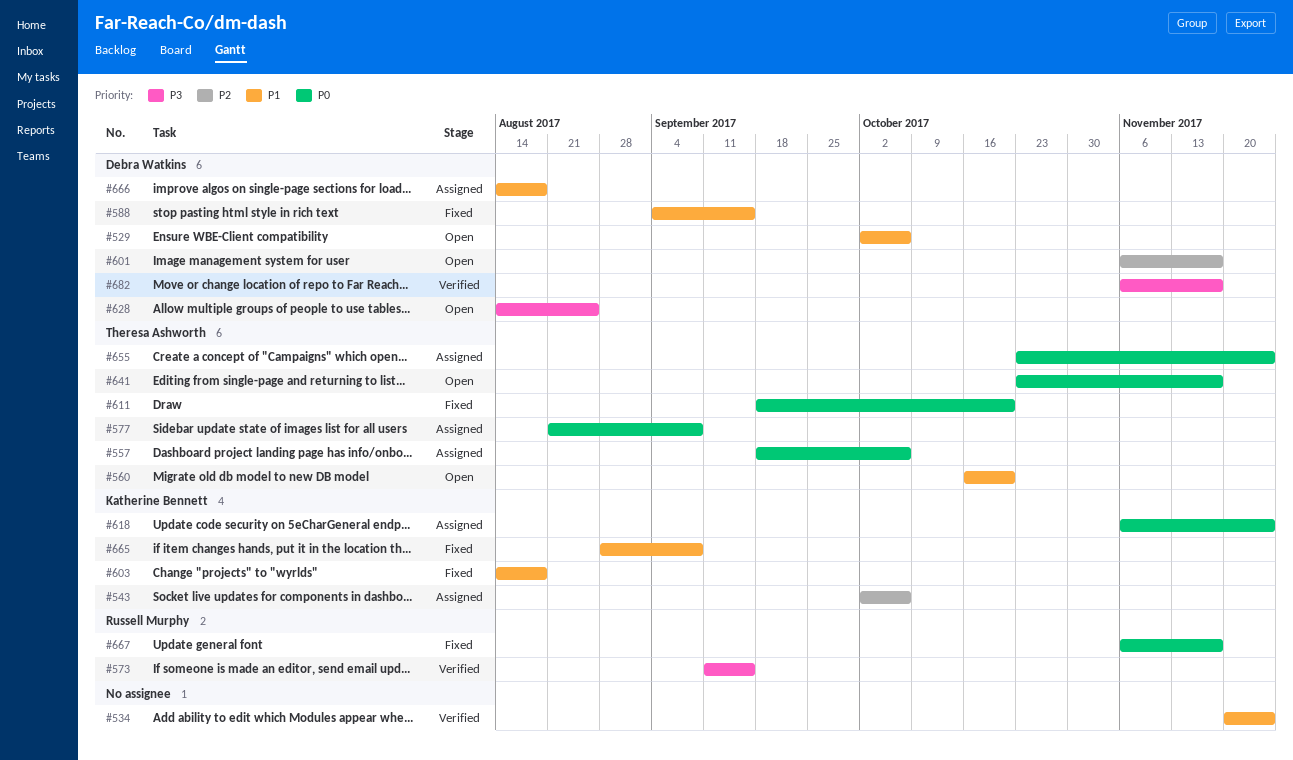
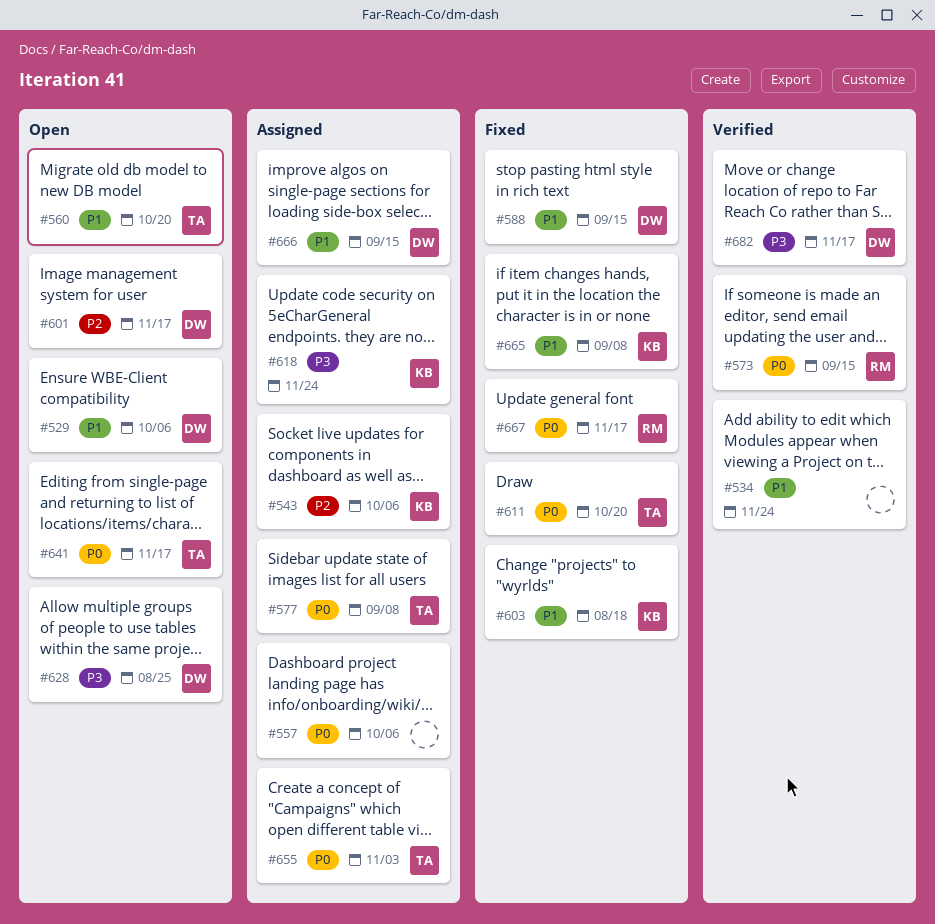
#557, owner: Theresa Ashworth -> none
#573, priority: P3 -> P0
#618, priority: P0 -> P3
#655, due: Nov 24 -> Nov 3
#666, due: Aug 18 -> Sep 15

